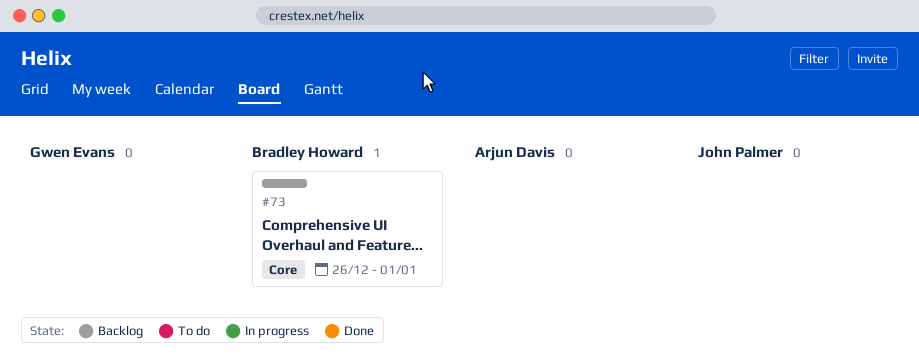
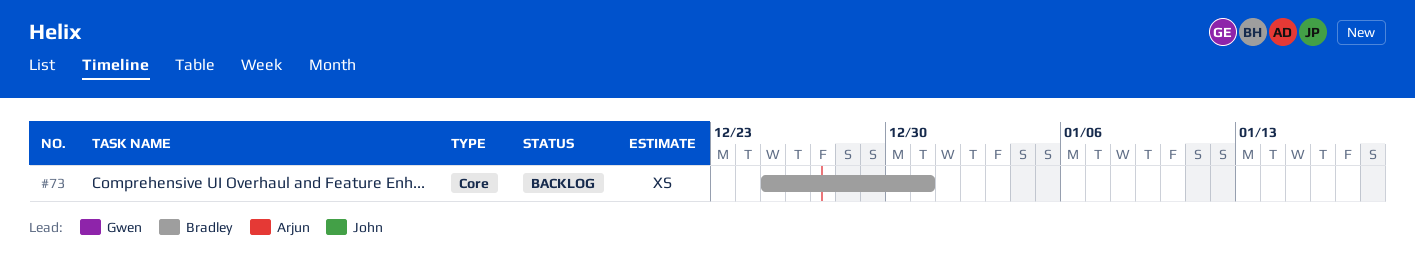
#73, start: Dec 26 -> Dec 25
#73, due: Jan 1 -> Dec 31

